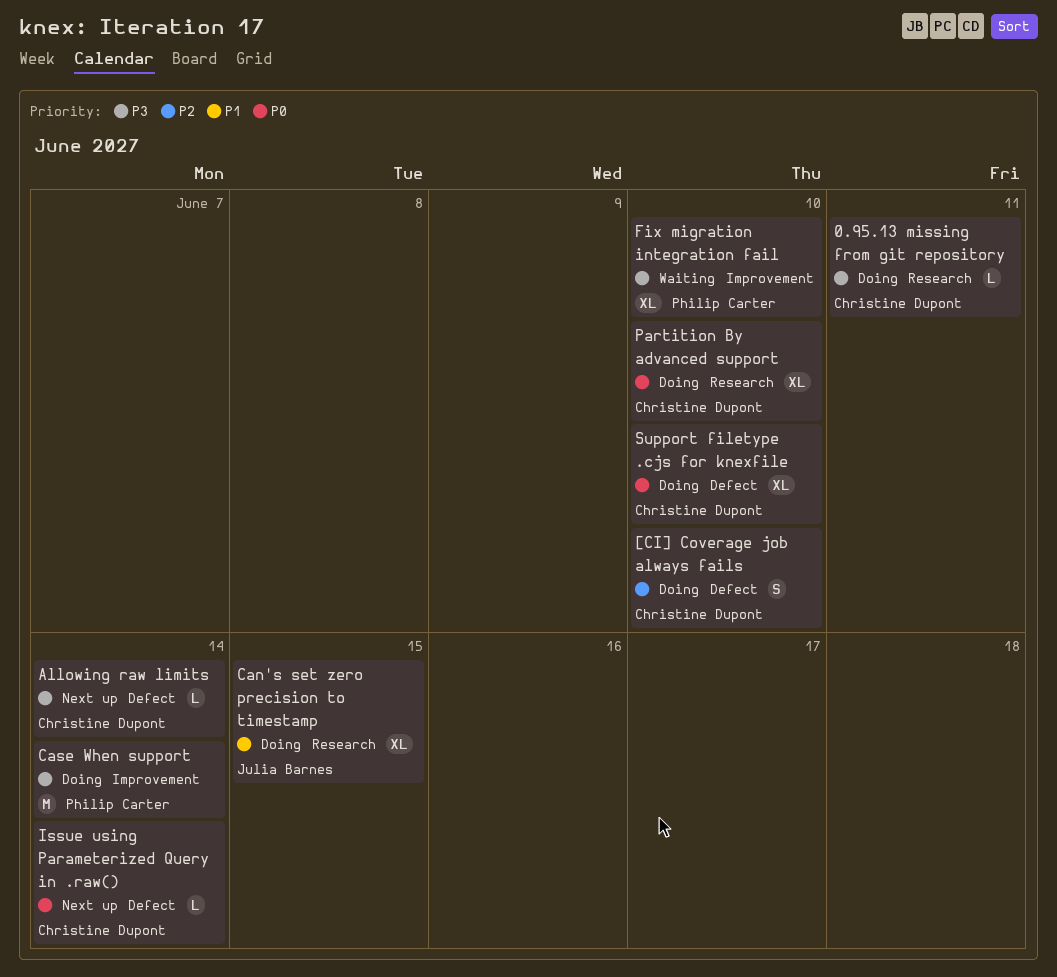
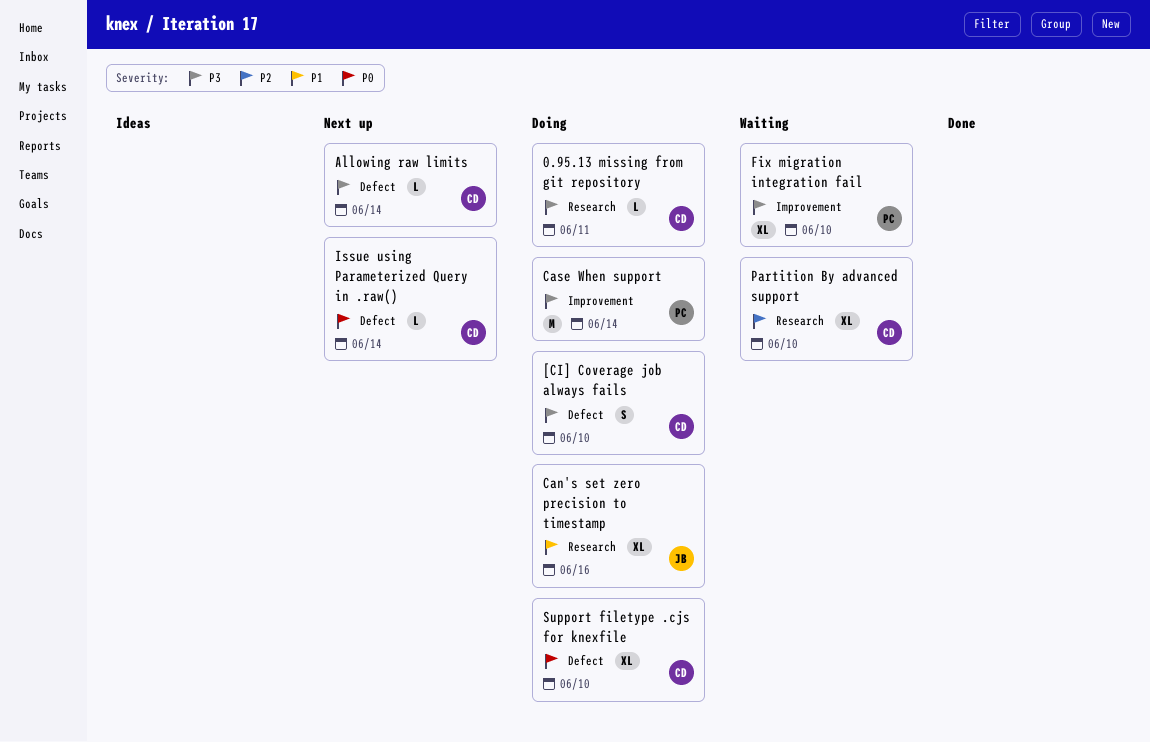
[CI] Coverage job always fails, priority: P2 -> P3
Can's set zero precision to timestamp, due: Jun 15 -> Jun 16
Partition By advanced support, status: Doing -> Waiting
Partition By advanced support, priority: P0 -> P2

